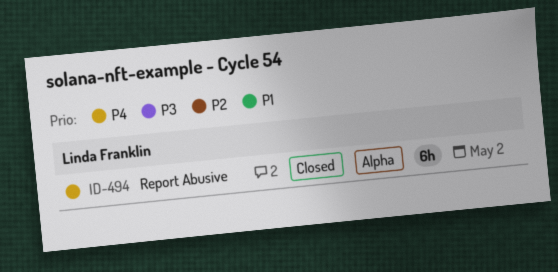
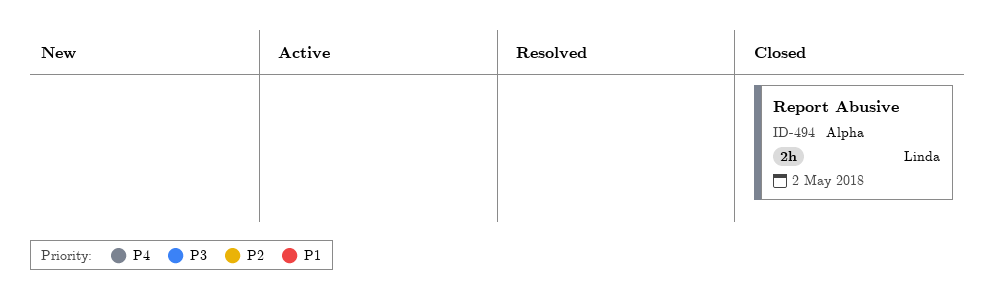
ID-494, estimate: 6h -> 2h

